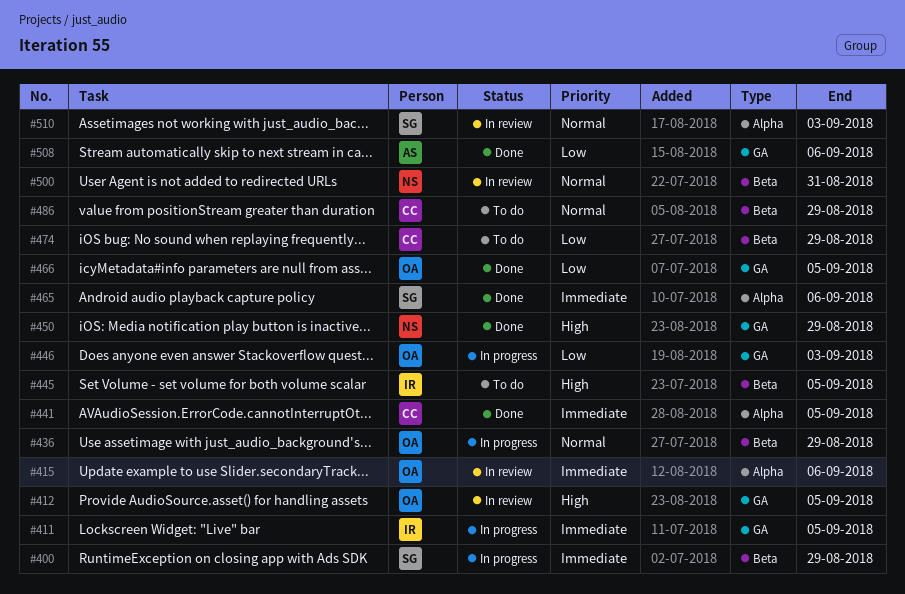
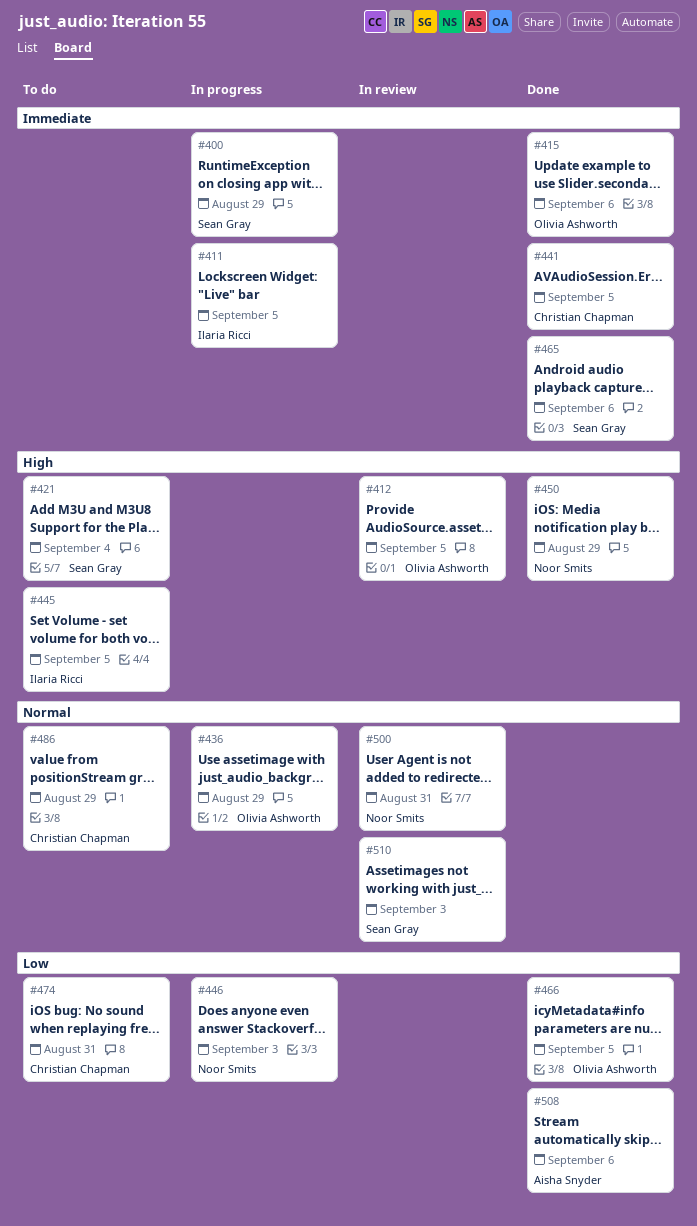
#415, status: In review -> Done
#421: none -> present
#446, owner: Olivia Ashworth -> Noor Smits
#474, due: Aug 29 -> Aug 31

